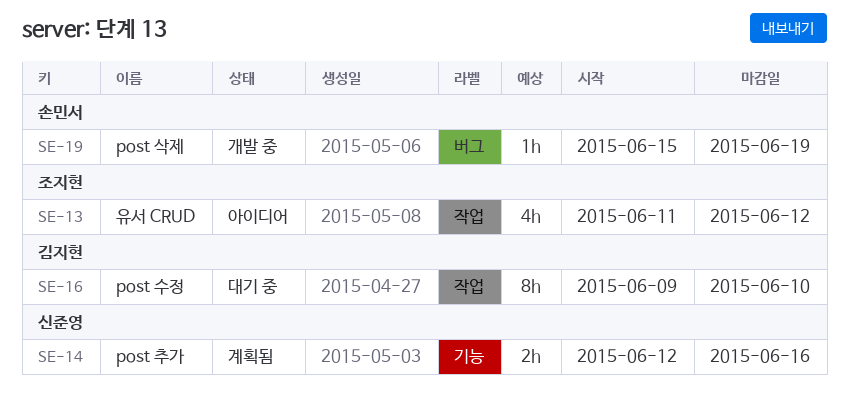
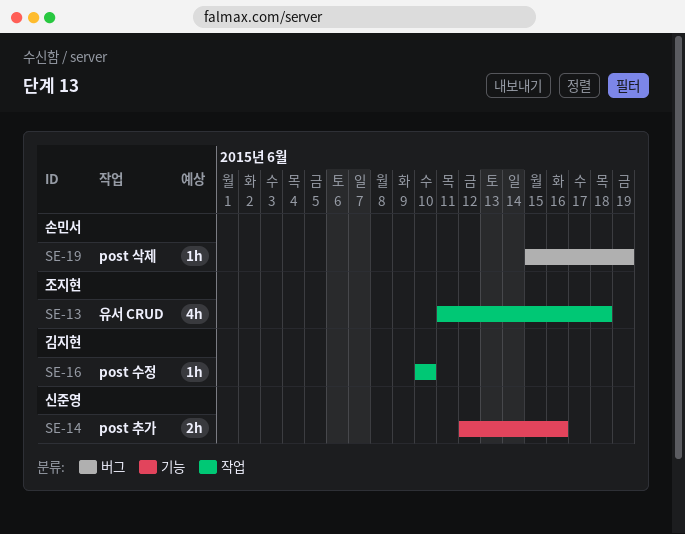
SE-13, due: Jun 12 -> Jun 18
SE-16, estimate: 8h -> 1h
SE-16, start: Jun 9 -> Jun 10

